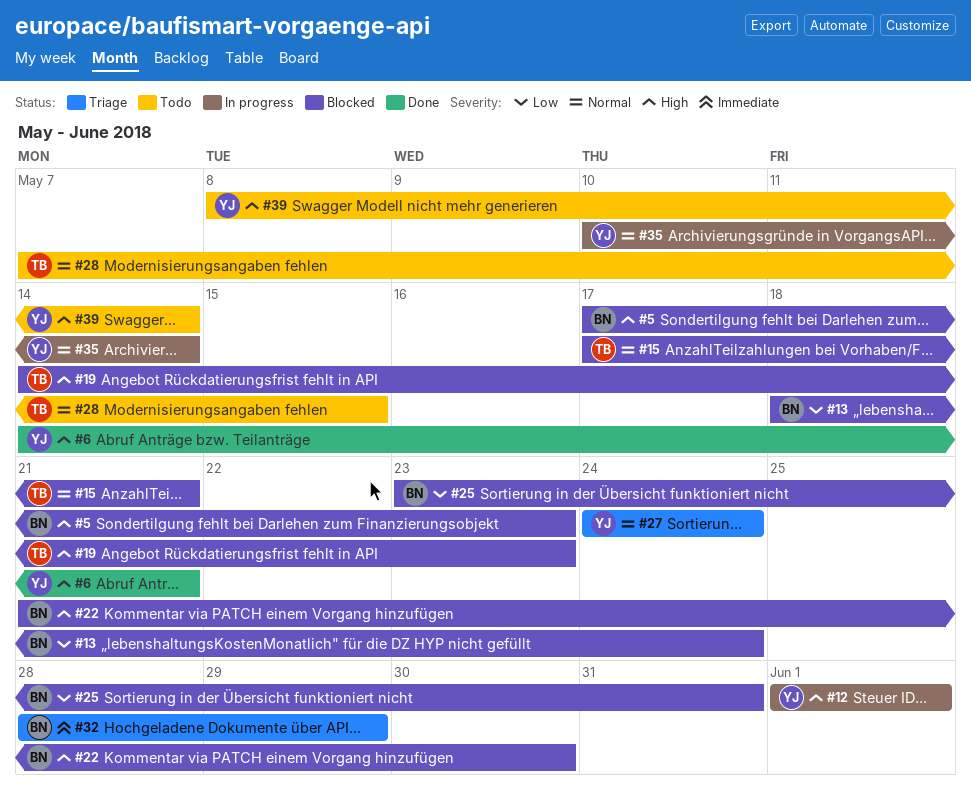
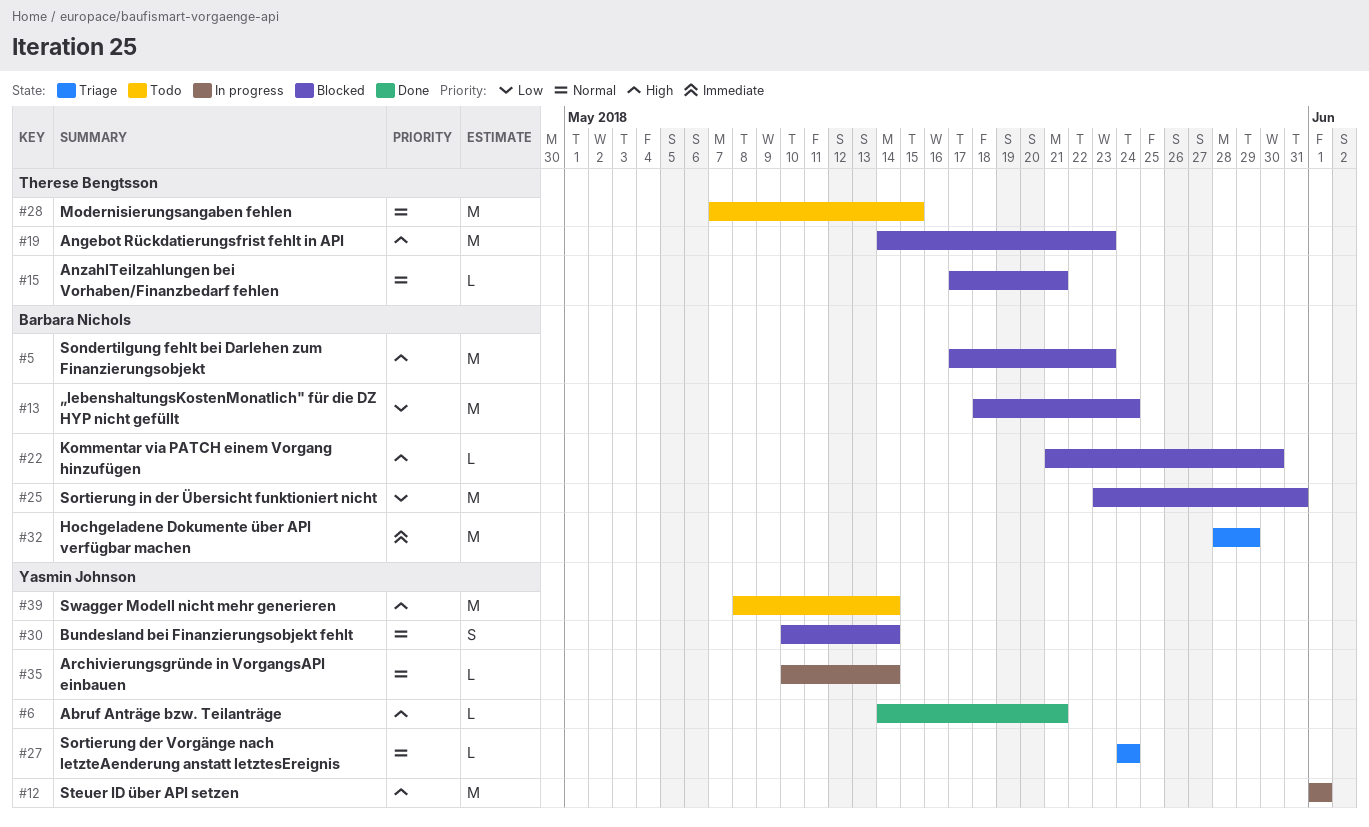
#30: none -> present

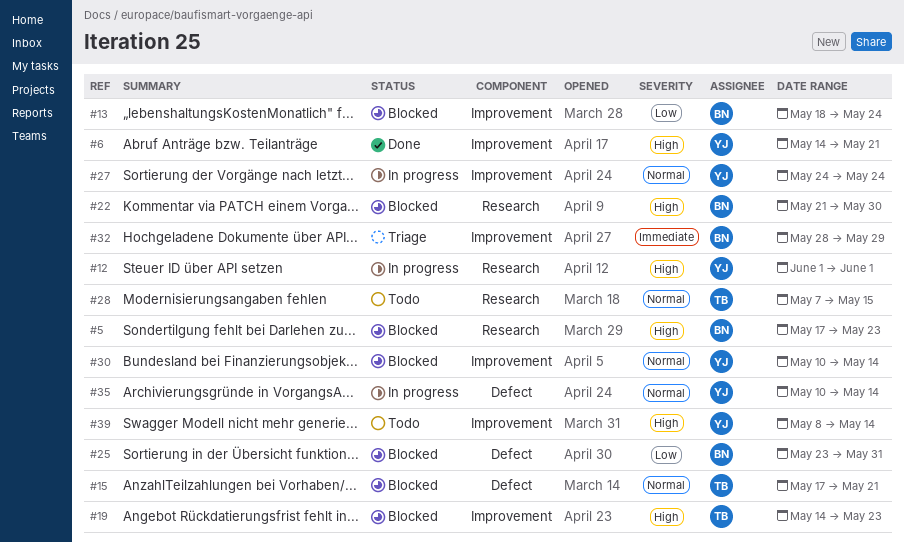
#27, status: Triage -> In progress

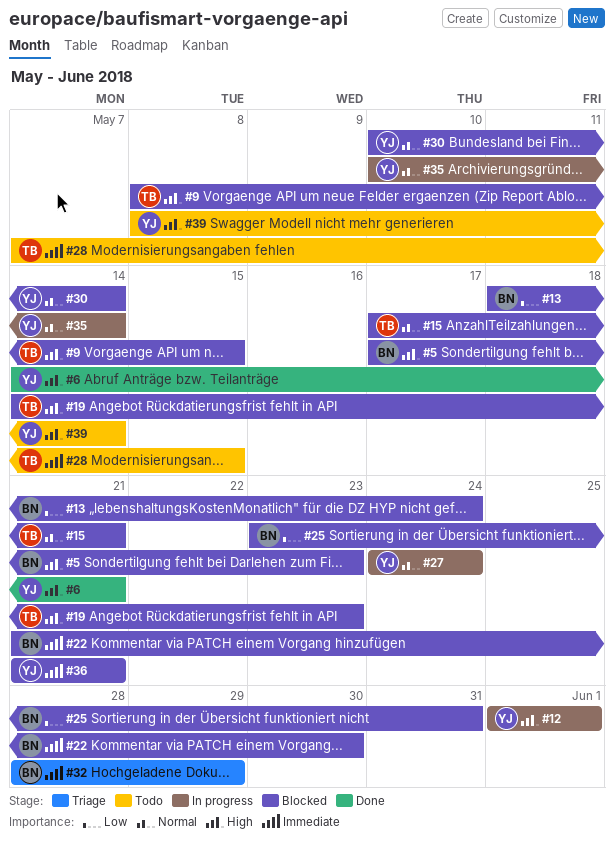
#9: none -> present
#22, priority: High -> Immediate
#28, priority: Normal -> Immediate
#36: none -> present

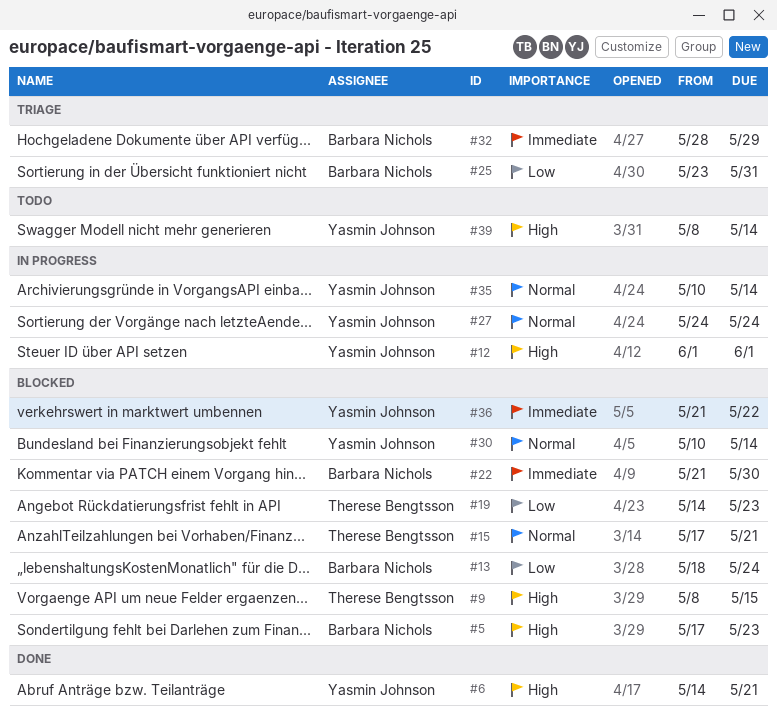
#19, priority: High -> Low
#25, status: Blocked -> Triage
#28: present -> none
#36, due: May 21 -> May 22

